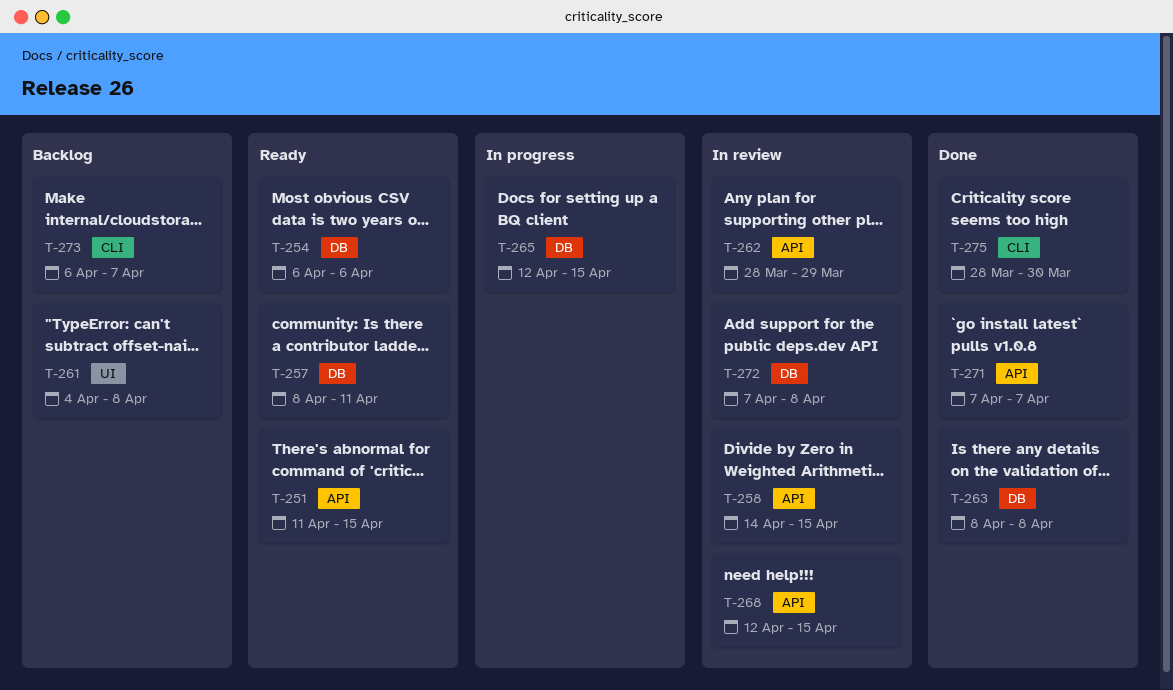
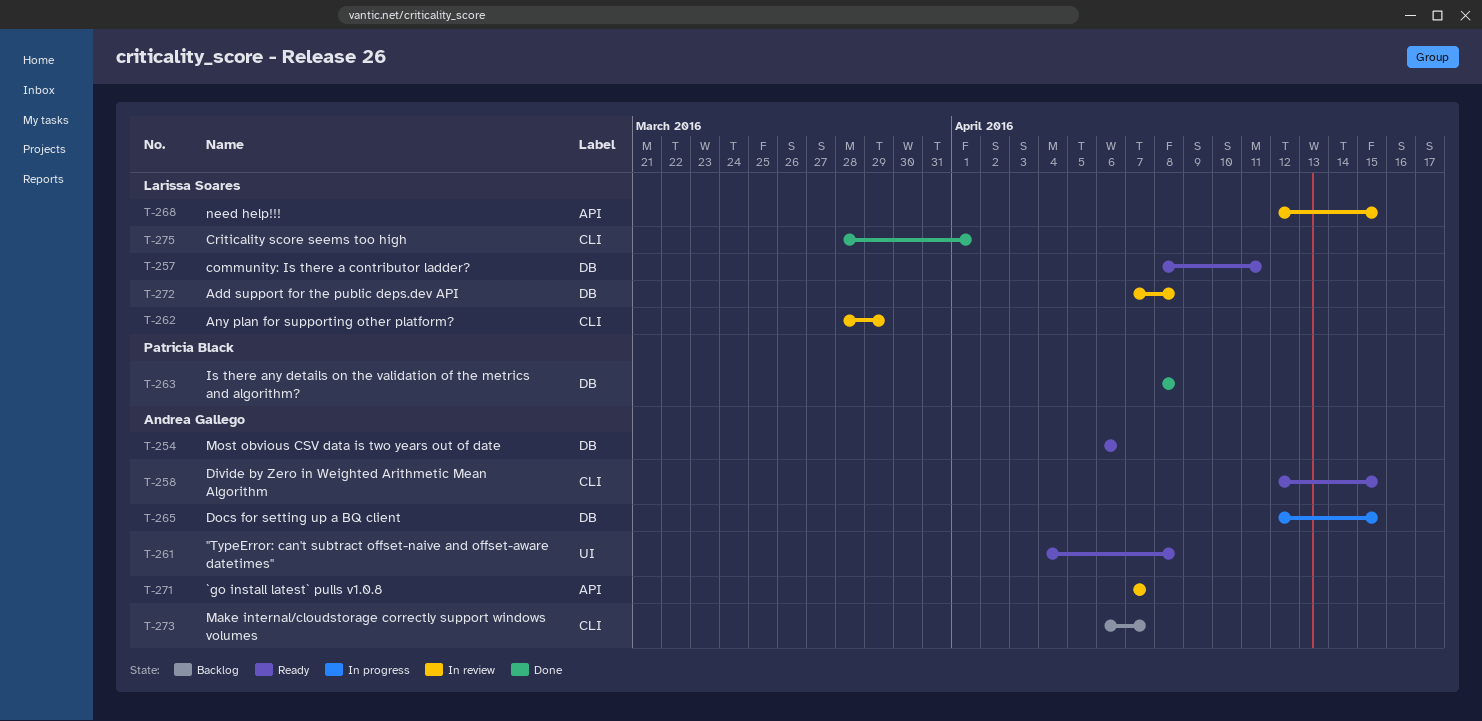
T-251: present -> none
T-258, status: In review -> Ready
T-258, label: API -> CLI
T-258, start: Apr 14 -> Apr 12
T-261, status: Backlog -> Ready
T-262, label: API -> CLI
T-271, status: Done -> In review
T-275, due: Mar 30 -> Apr 1

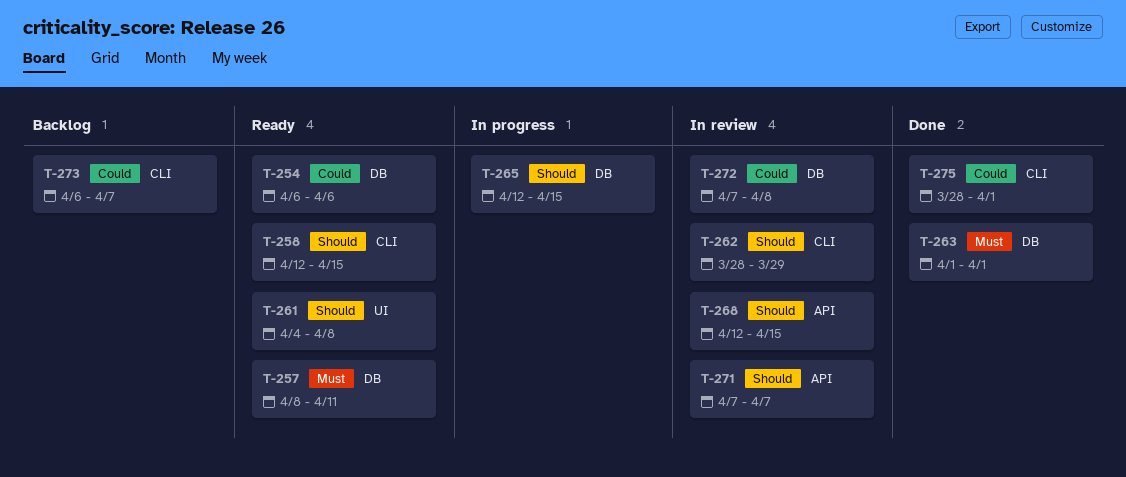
T-263, start: Apr 8 -> Apr 1
T-263, due: Apr 8 -> Apr 1

